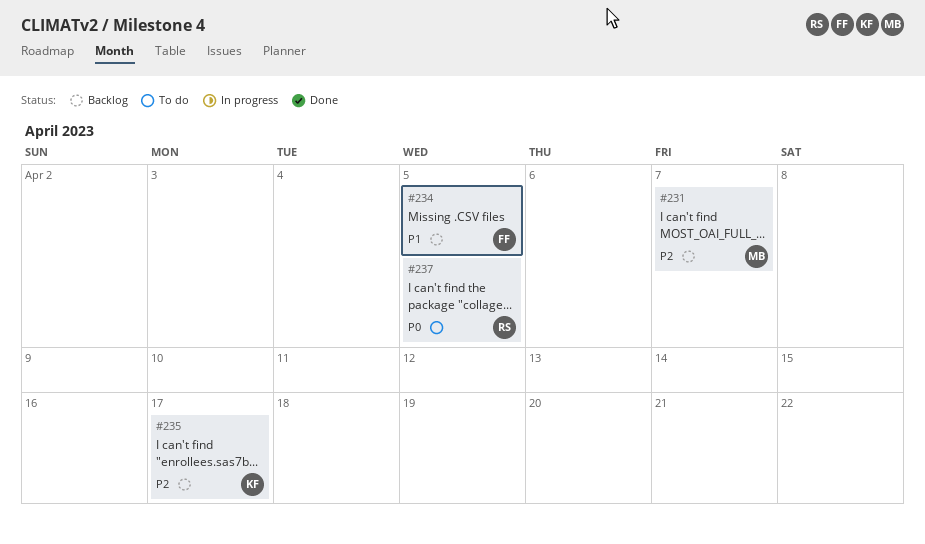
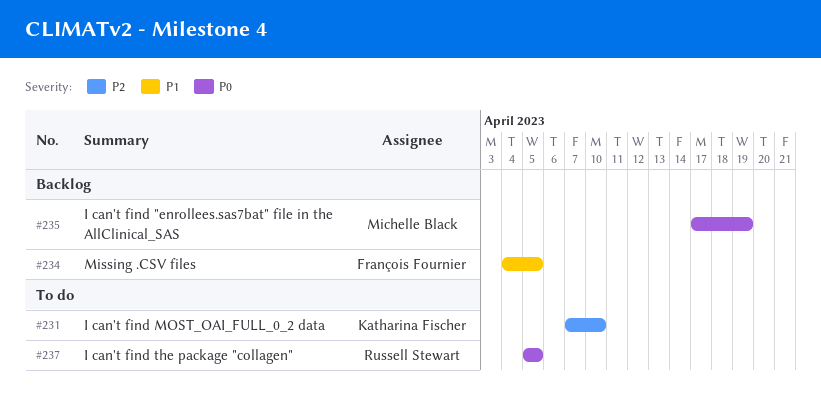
#231, status: Backlog -> To do
#231, owner: Michelle Black -> Katharina Fischer
#231, due: Apr 7 -> Apr 10
#235, owner: Katharina Fischer -> Michelle Black
#235, priority: P2 -> P0
#235, due: Apr 17 -> Apr 19

